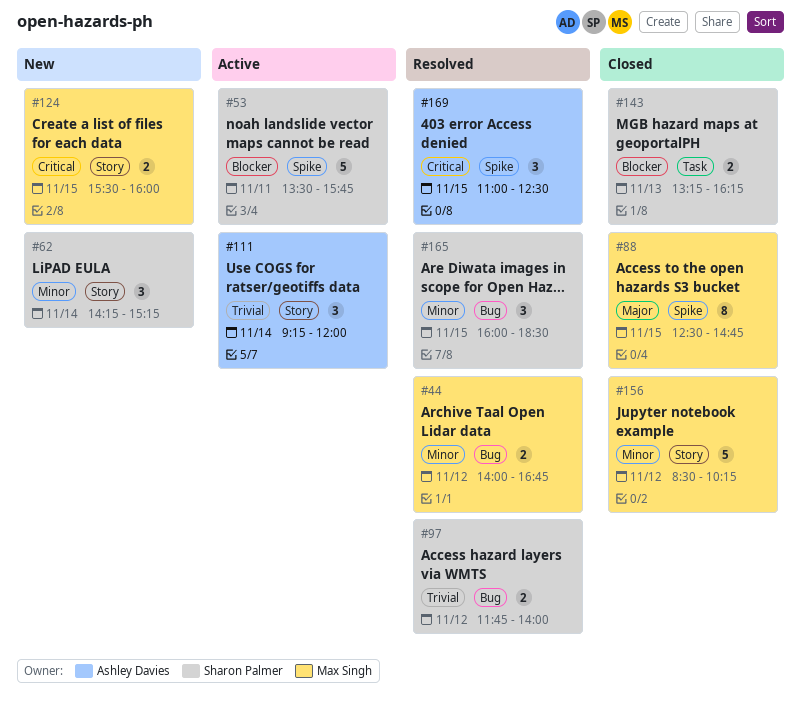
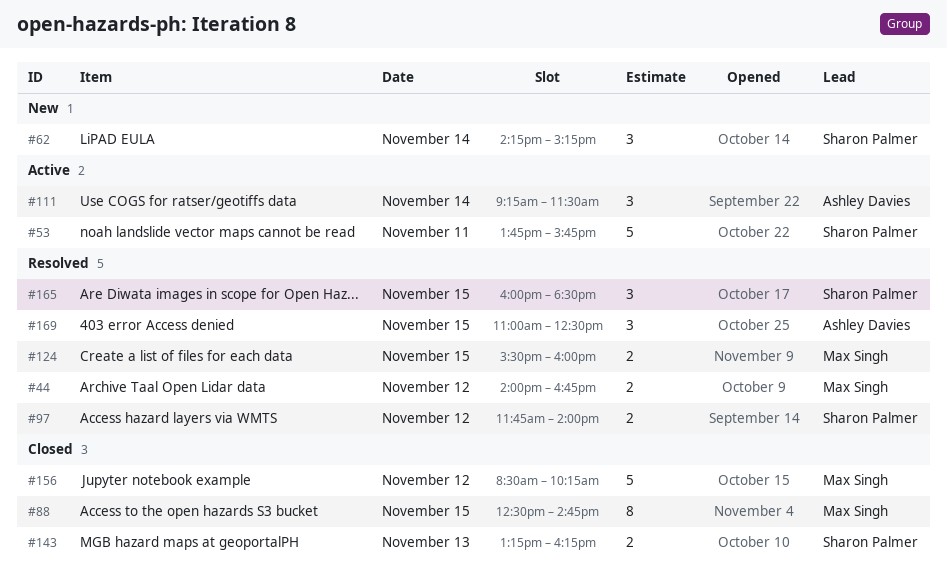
#53, begins: 13:30 -> 13:45
#111, ends: 12:00 -> 11:30
#124, status: New -> Resolved

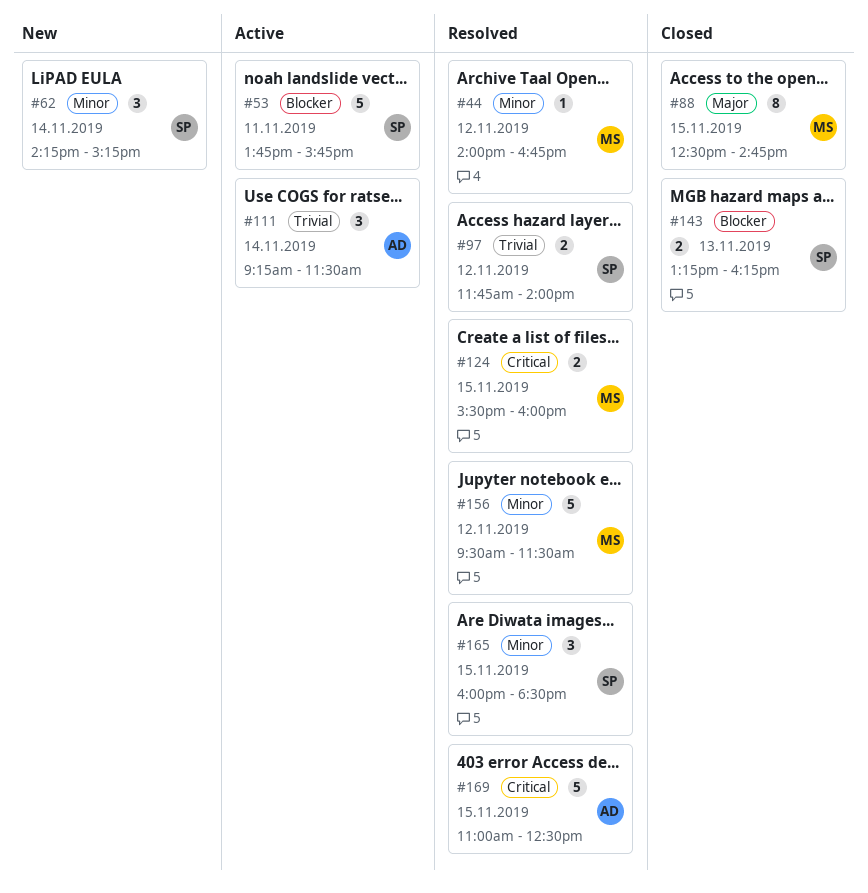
#44, estimate: 2 -> 1
#156, status: Closed -> Resolved
#156, begins: 08:30 -> 09:30
#156, ends: 10:15 -> 11:30
#169, estimate: 3 -> 5

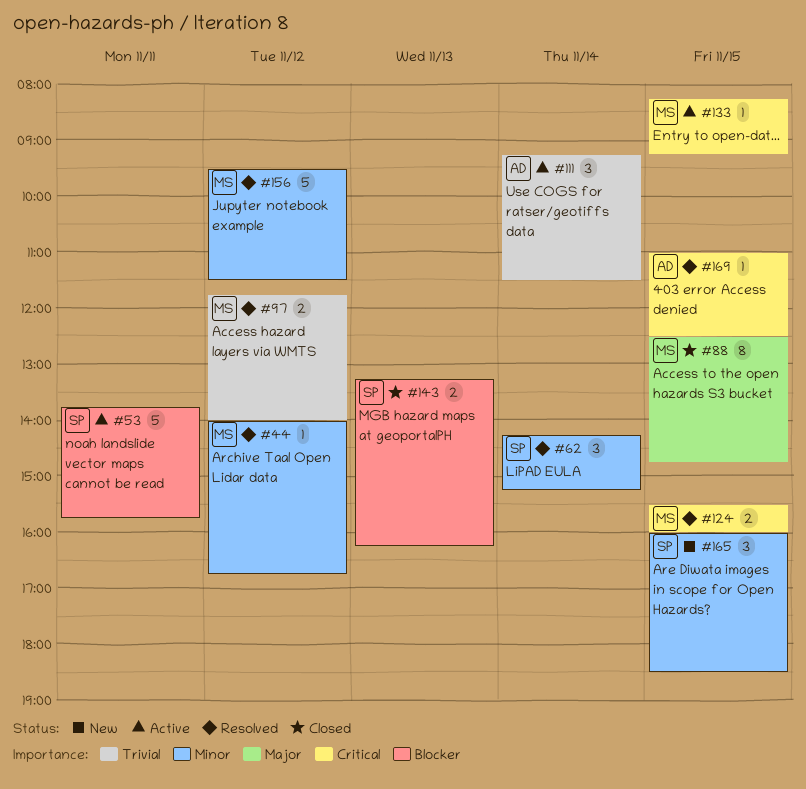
#62, status: New -> Resolved
#97, owner: SP -> MS
#133: none -> present
#165, status: Resolved -> New
#169, estimate: 5 -> 1

